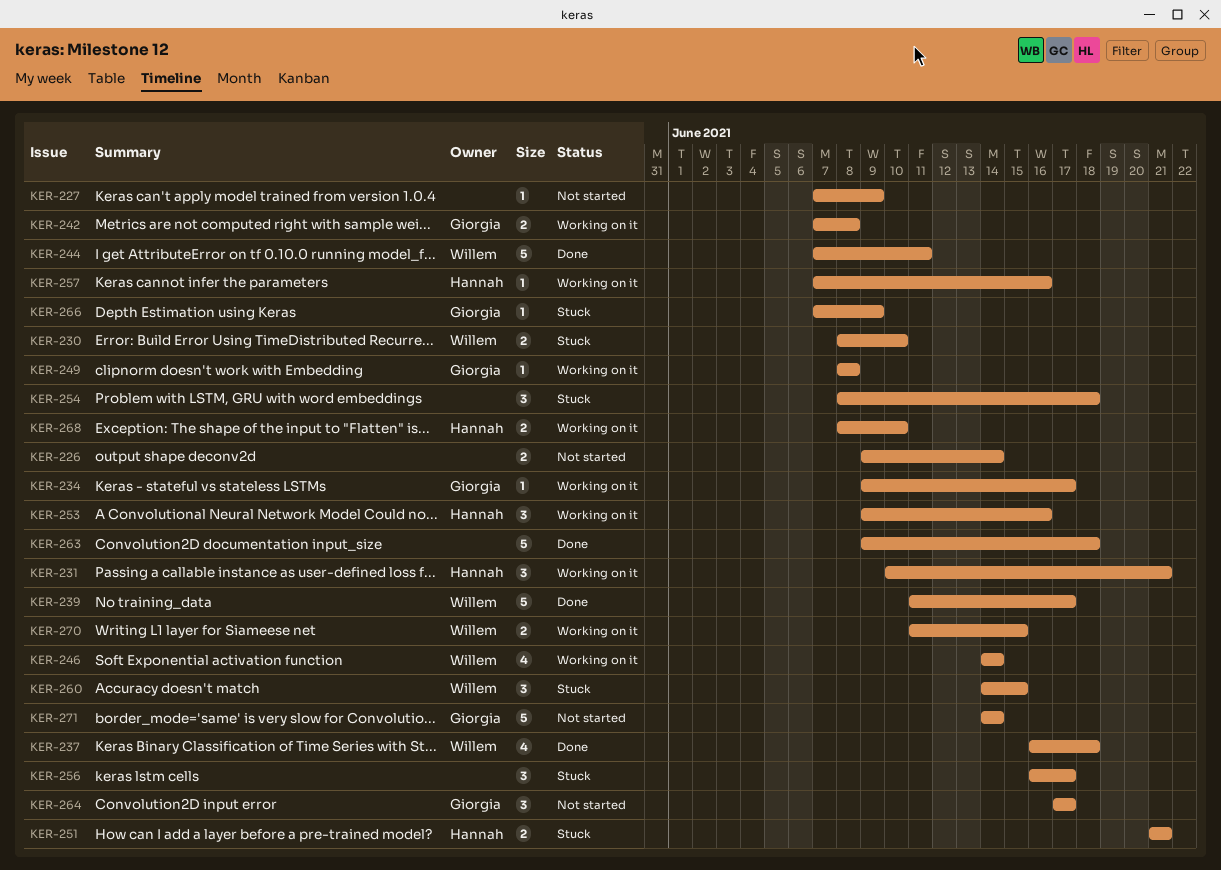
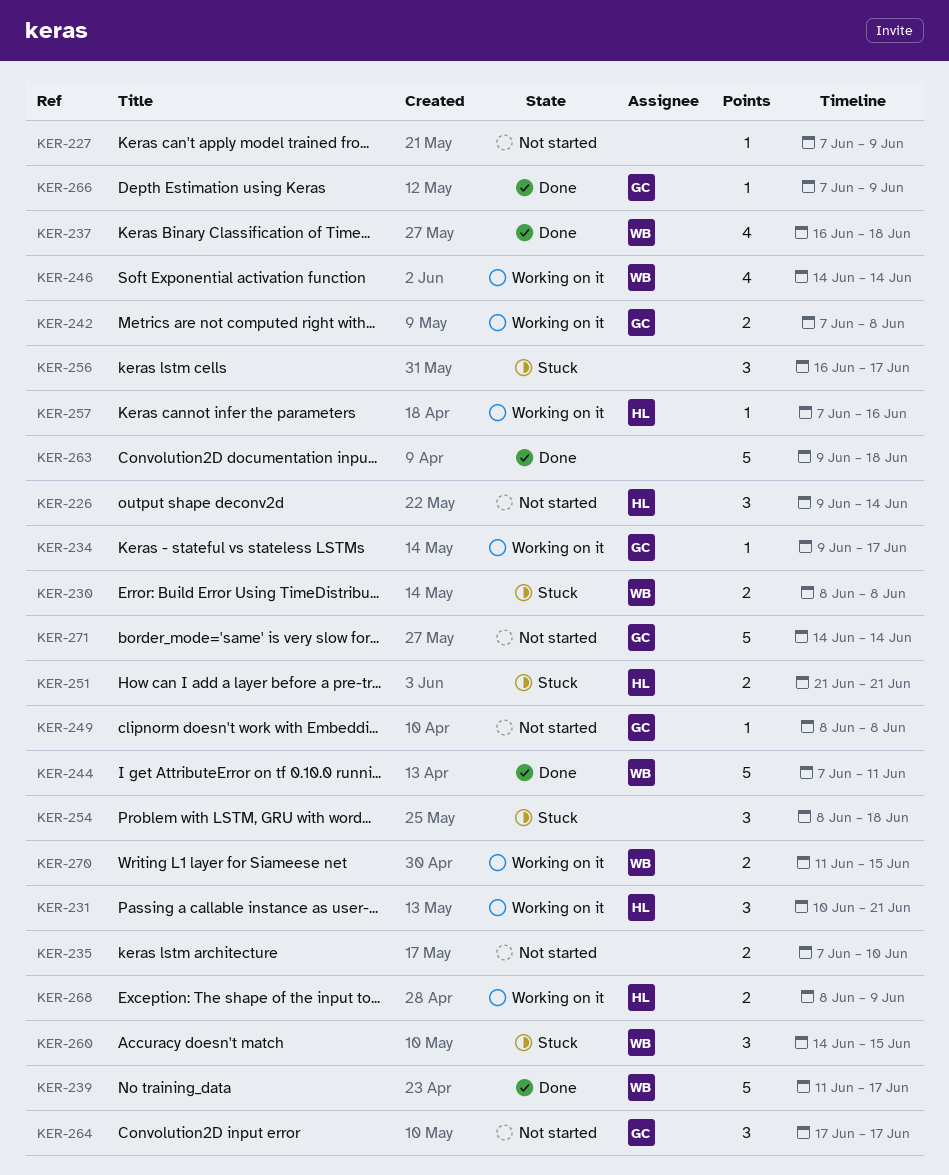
KER-226, owner: none -> Hannah
KER-226, estimate: 2 -> 3
KER-230, due: Jun 10 -> Jun 8
KER-235: none -> present
KER-249, status: Working on it -> Not started
KER-253: present -> none
KER-266, status: Stuck -> Done
KER-268, due: Jun 10 -> Jun 9

